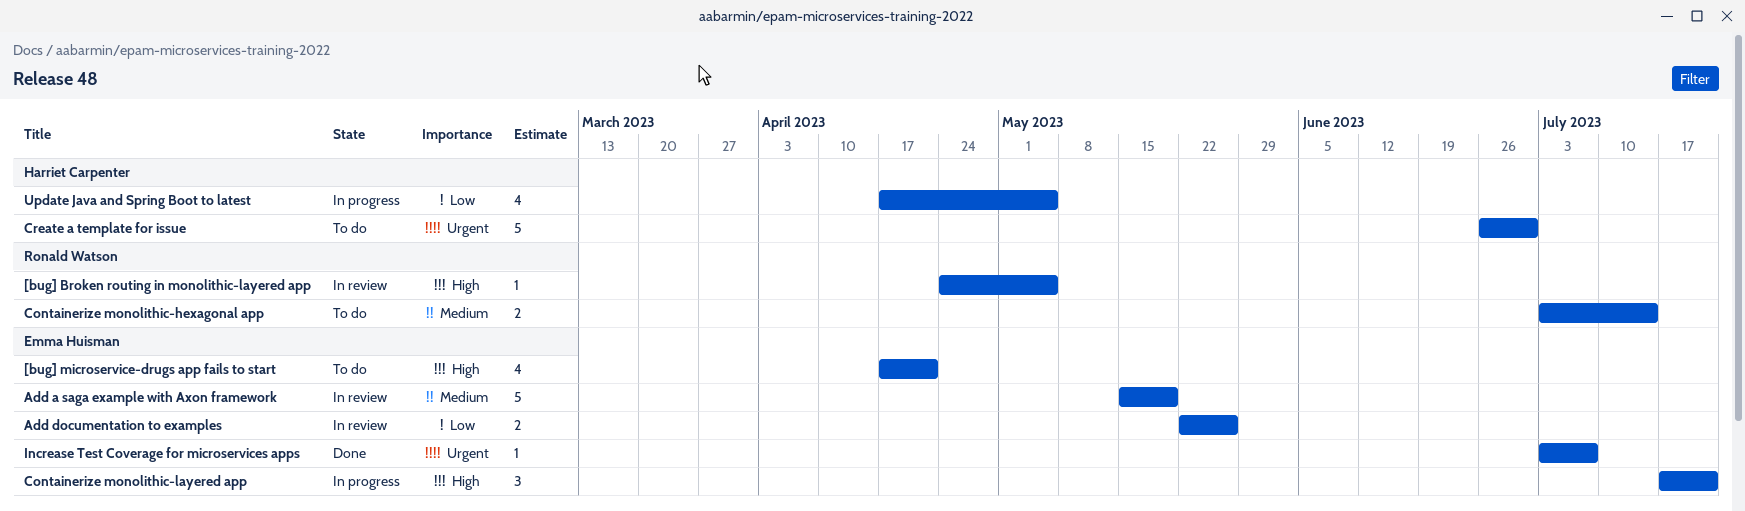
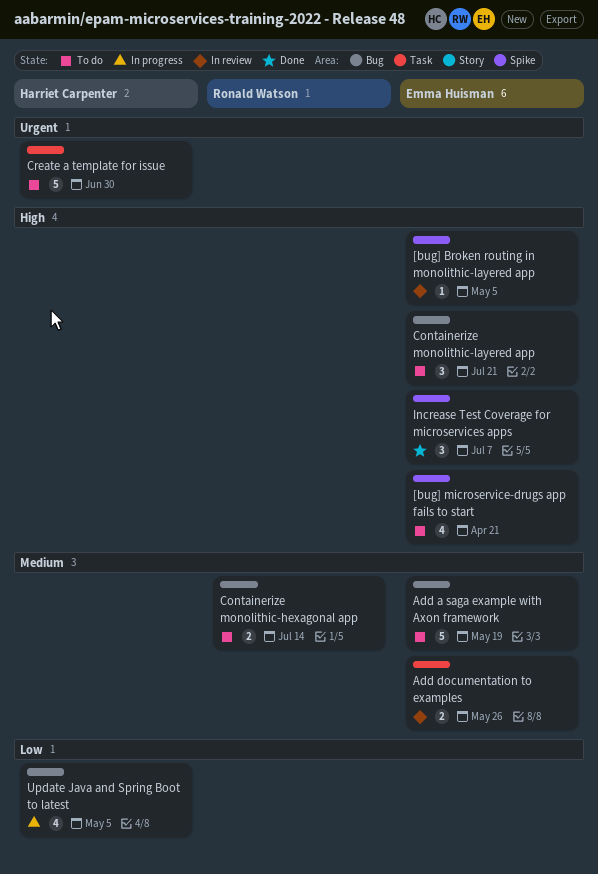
[bug] Broken routing in monolithic-layered app, owner: Ronald Watson -> Emma Huisman
Add a saga example with Axon framework, status: In review -> To do
Add documentation to examples, priority: Low -> Medium
Containerize monolithic-layered app, status: In progress -> To do
Increase Test Coverage for microservices apps, priority: Urgent -> High
Increase Test Coverage for microservices apps, estimate: 1 -> 3

